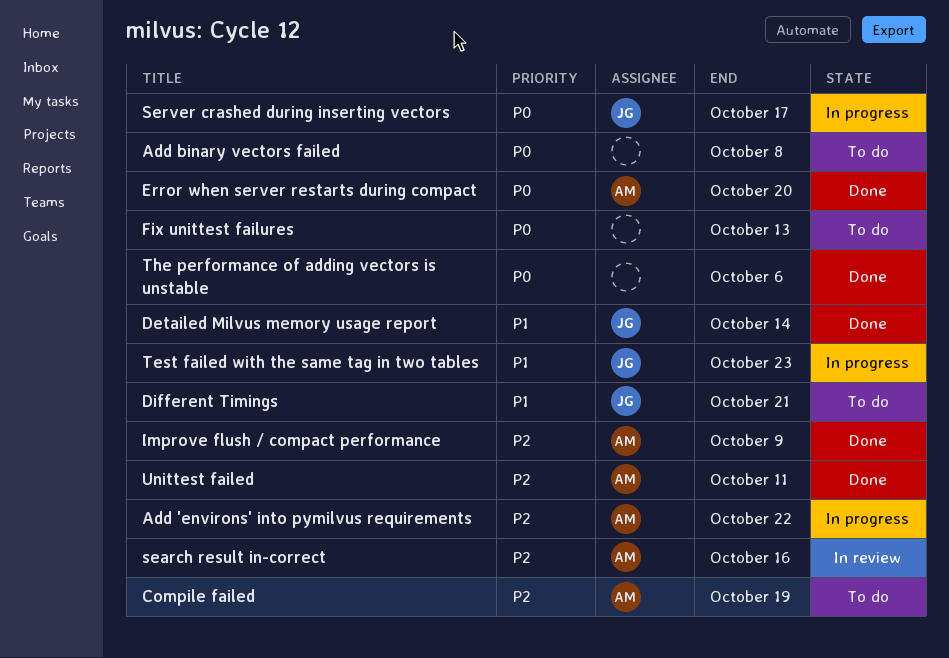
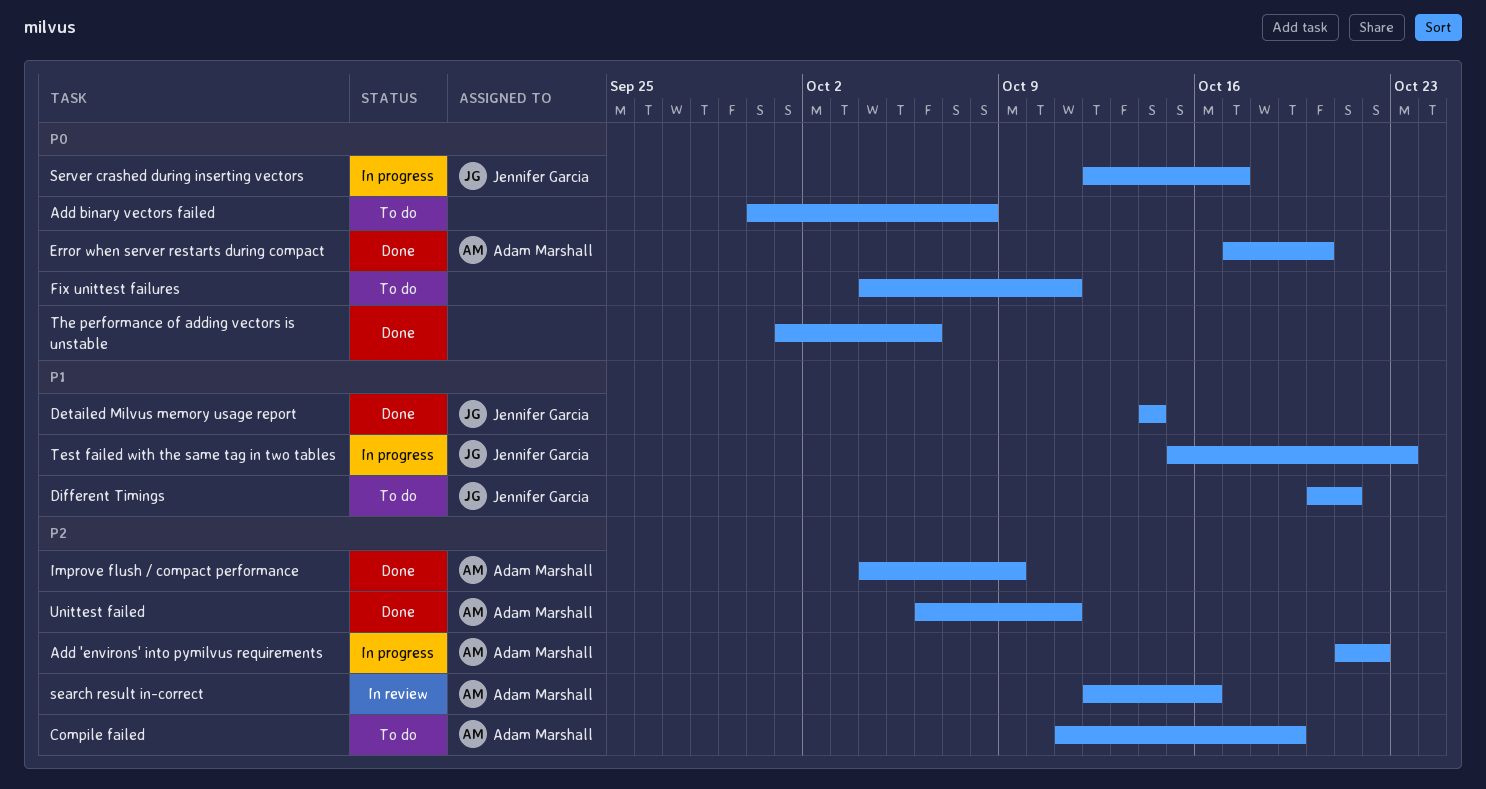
Fix unittest failures, due: Oct 13 -> Oct 11

